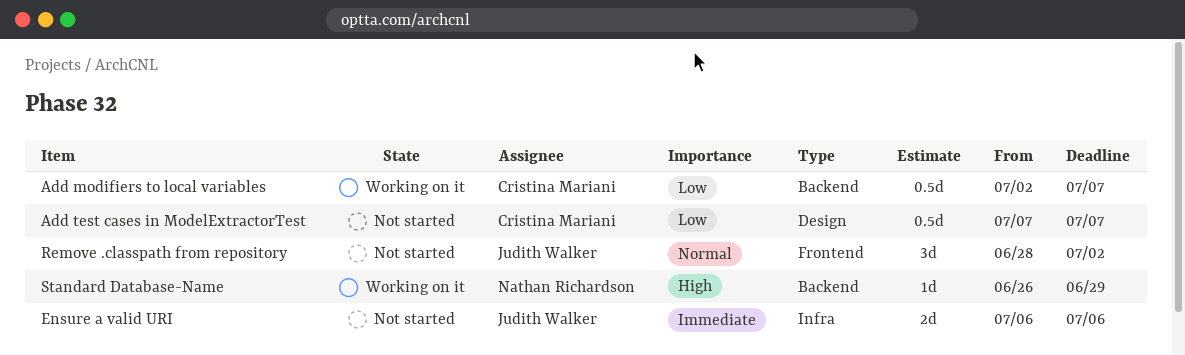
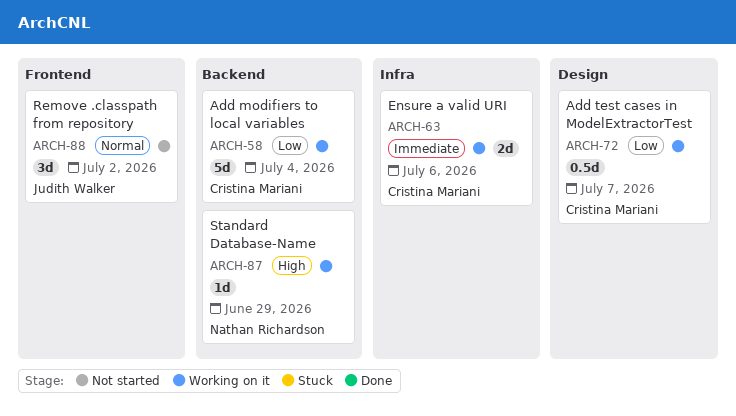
Add modifiers to local variables, estimate: 0.5d -> 5d
Add modifiers to local variables, due: Jul 7 -> Jul 4
Add test cases in ModelExtractorTest, status: Not started -> Working on it
Ensure a valid URI, status: Not started -> Working on it
Ensure a valid URI, owner: Judith Walker -> Cristina Mariani

